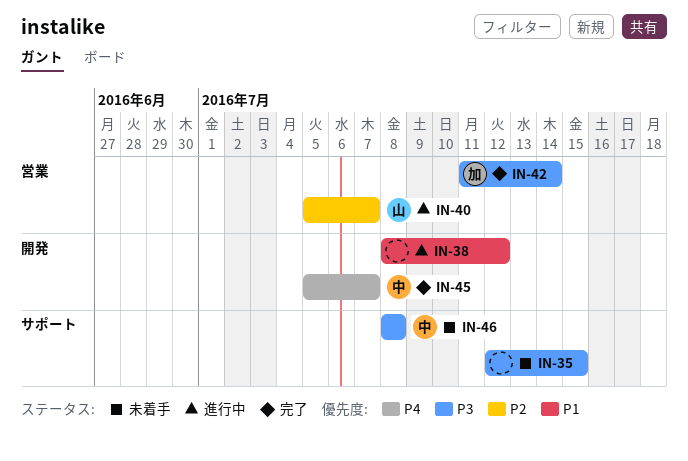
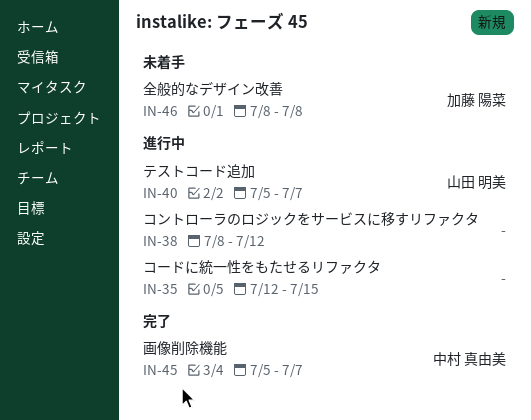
IN-35, status: 未着手 -> 進行中
IN-42: present -> none
IN-46, owner: 中村 真由美 -> 加藤 陽菜

